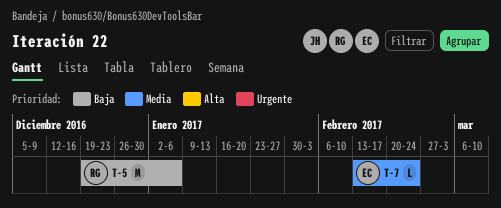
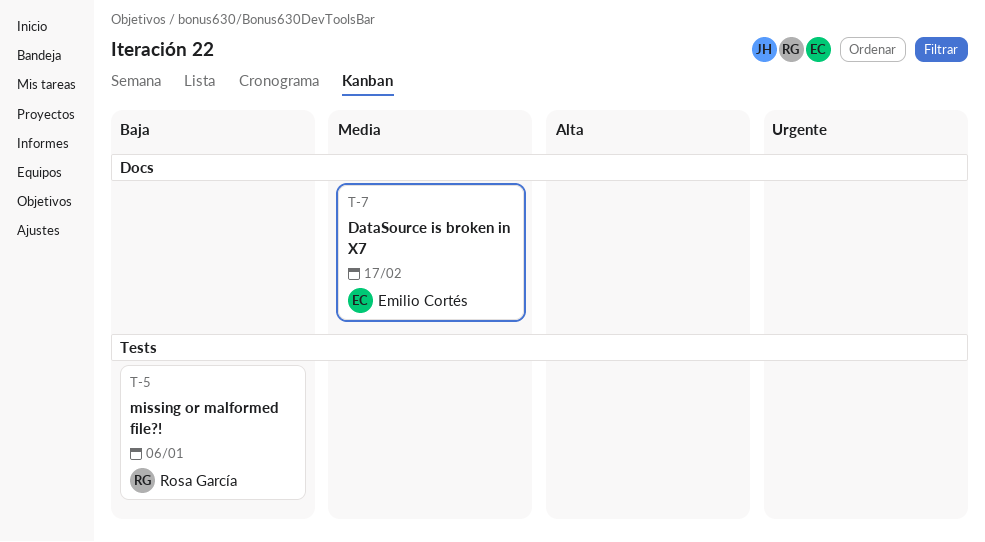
T-7, due: Feb 24 -> Feb 17

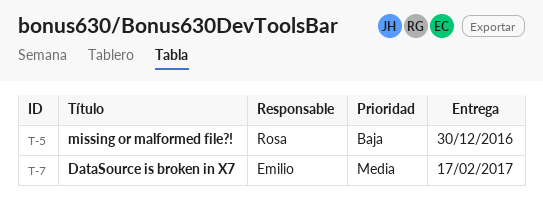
T-5, due: Jan 6 -> Dec 30

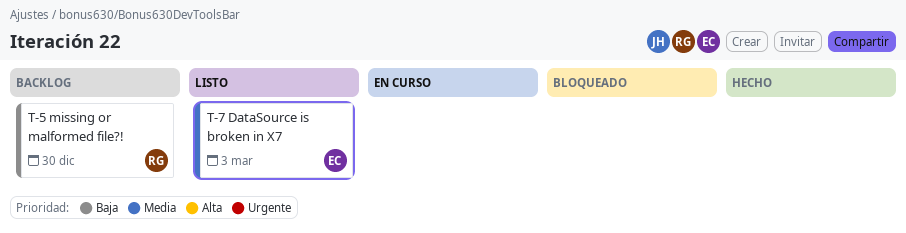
T-7, due: Feb 17 -> Mar 3

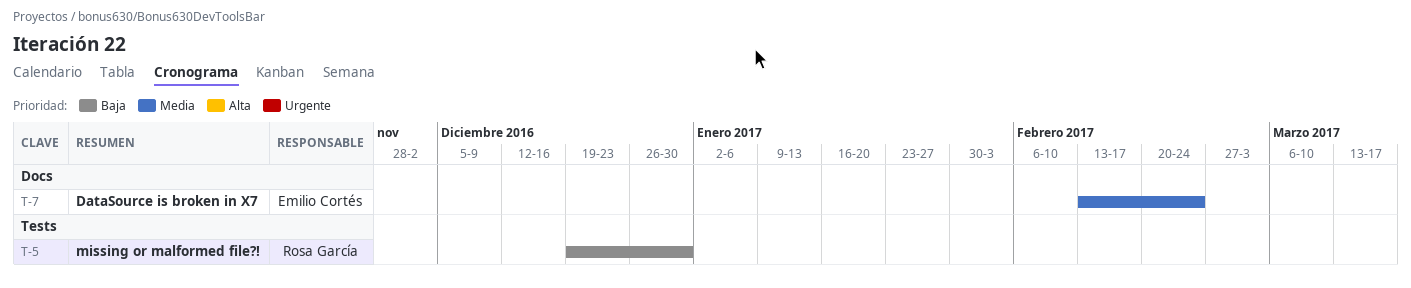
T-7, due: Mar 3 -> Feb 24

